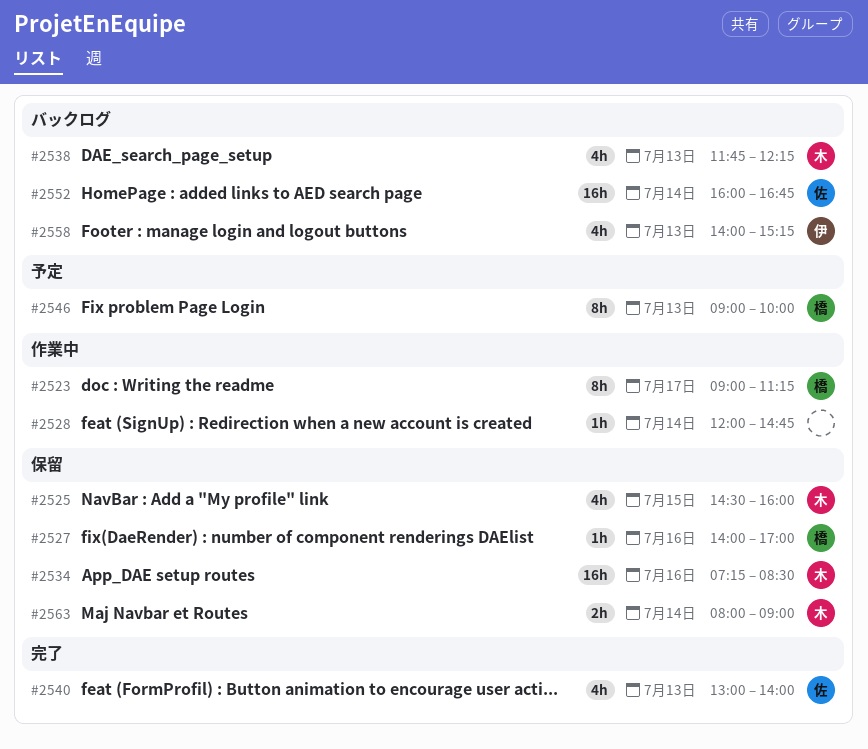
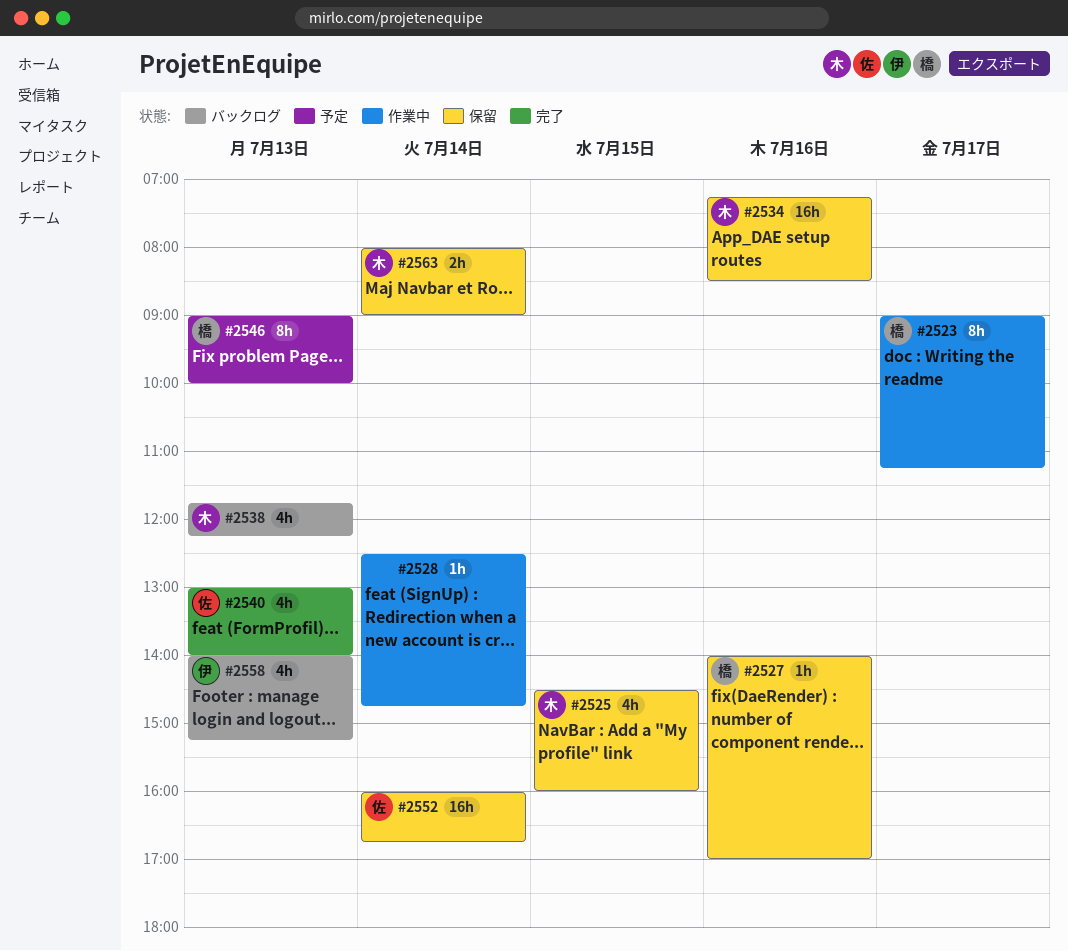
#2528, begins: 12:00 -> 12:30
#2552, status: バックログ -> 保留

